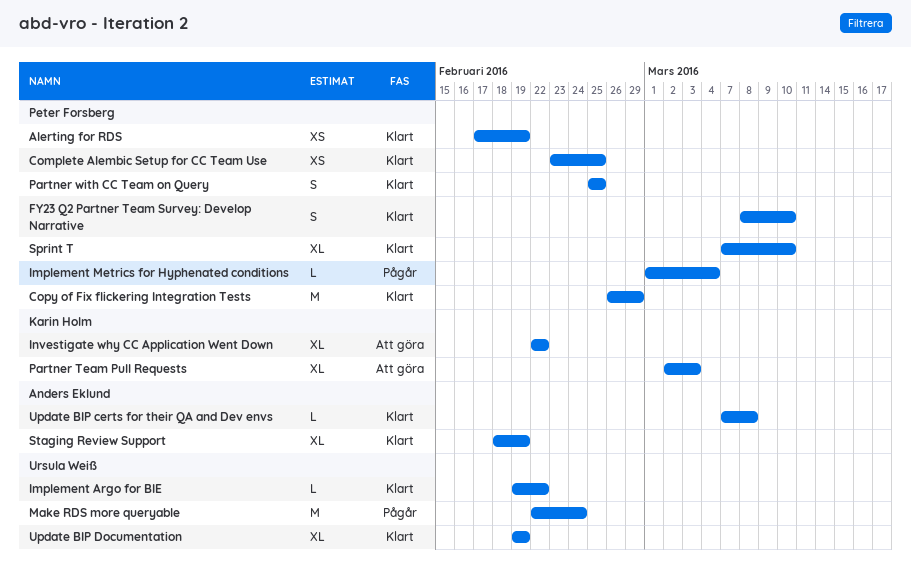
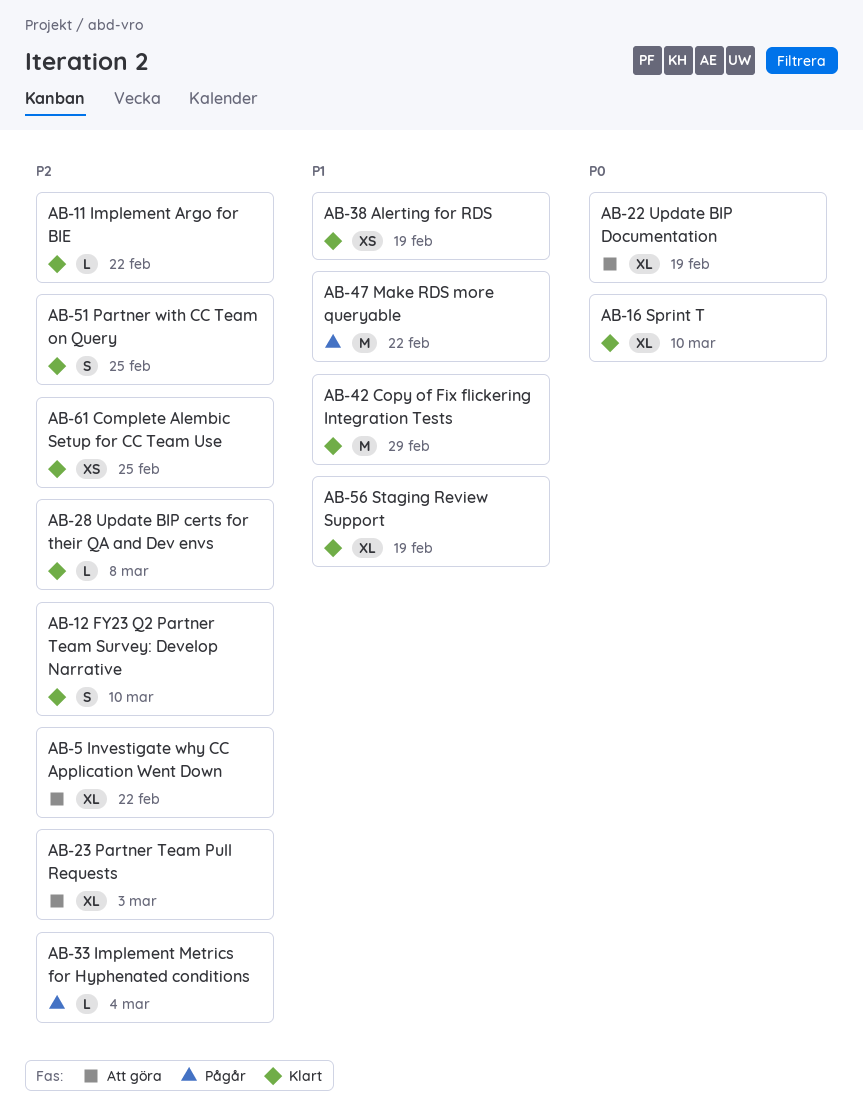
Make RDS more queryable, due: Feb 24 -> Feb 22
Update BIP Documentation, status: Klart -> Att göra

